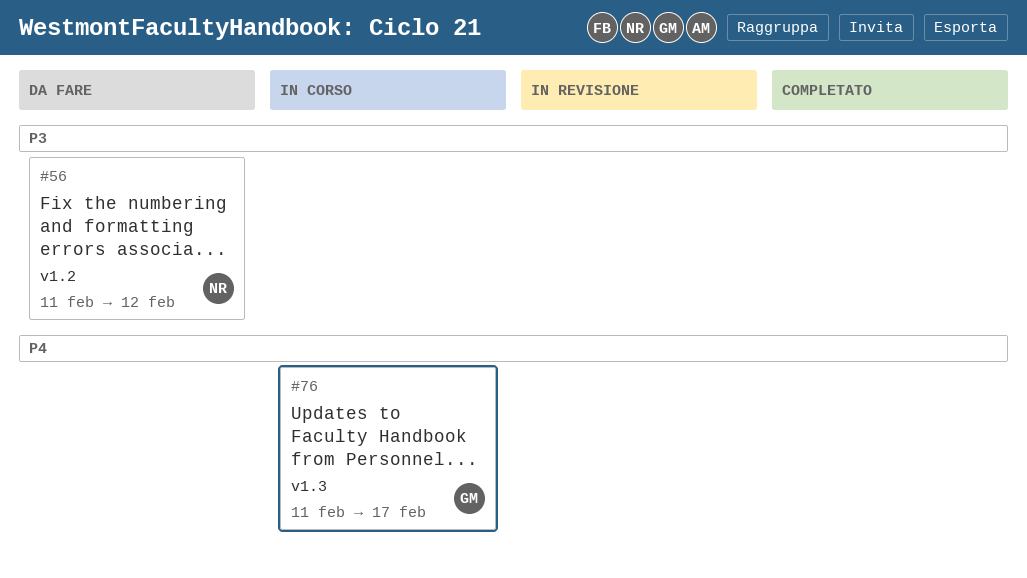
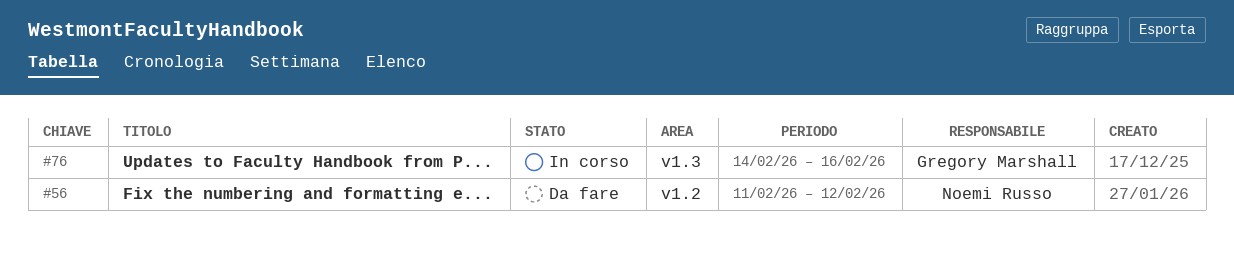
#76, start: Feb 11 -> Feb 14
#76, due: Feb 17 -> Feb 16

